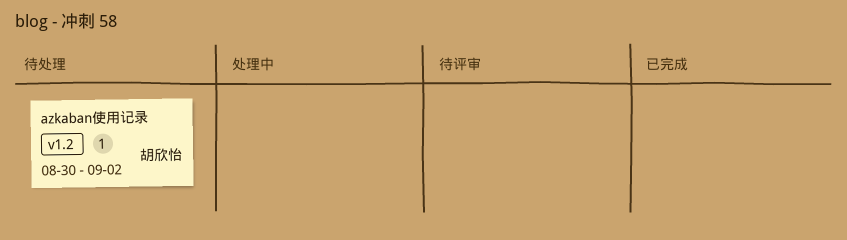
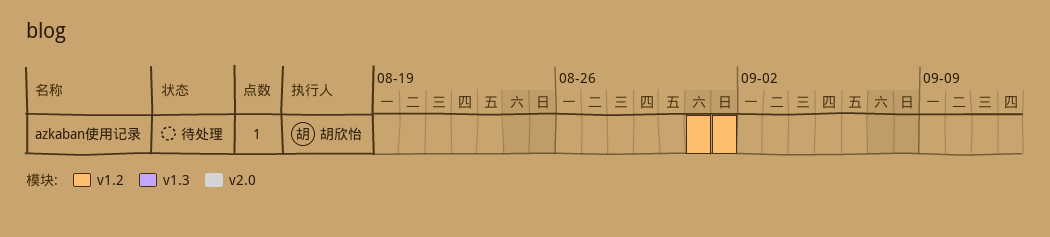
azkaban使用记录, start: Aug 30 -> Aug 31
azkaban使用记录, due: Sep 2 -> Sep 1

